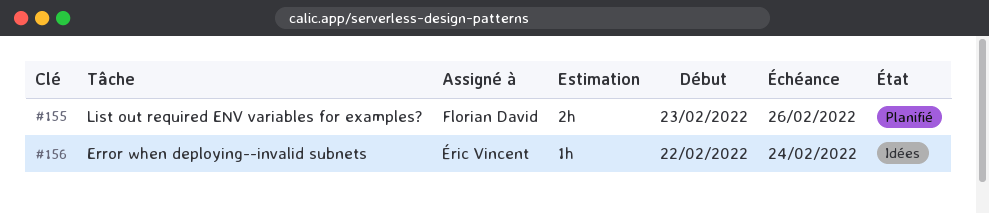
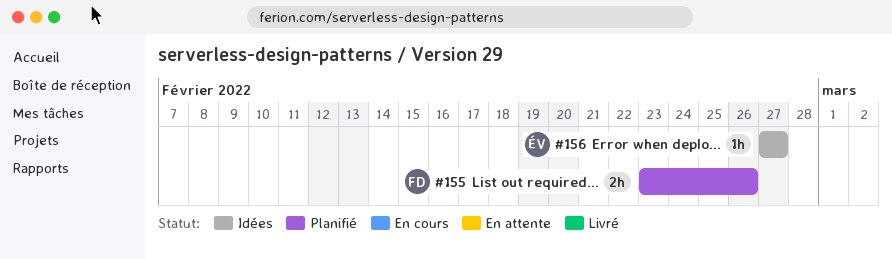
#156, start: Feb 22 -> Feb 27
#156, due: Feb 24 -> Feb 27

